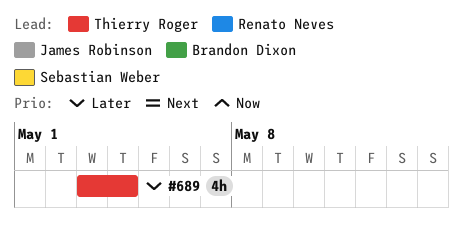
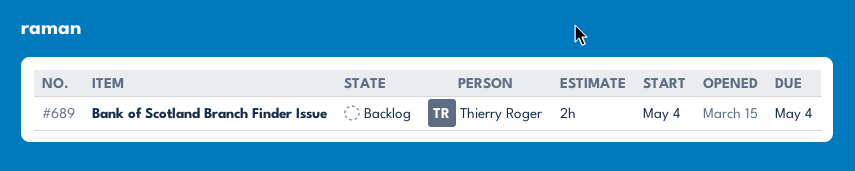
#689, estimate: 4h -> 2h
#689, start: May 3 -> May 4

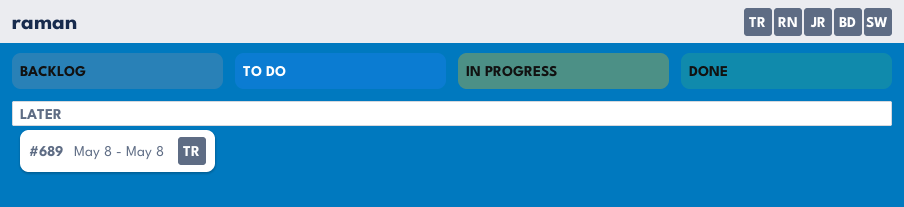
#689, start: May 4 -> May 8
#689, due: May 4 -> May 8

